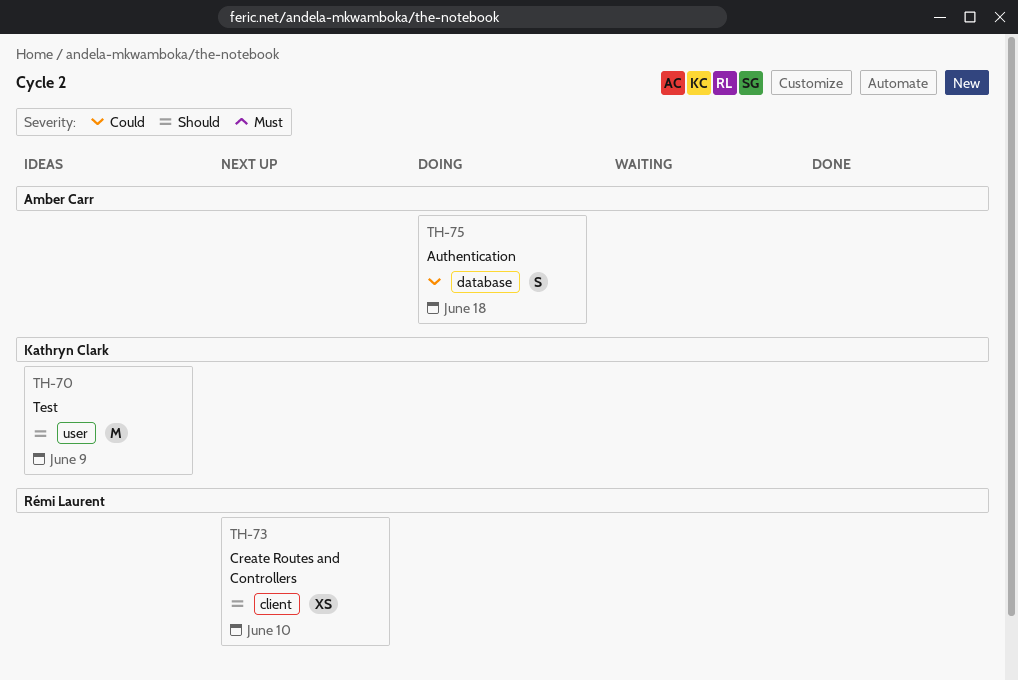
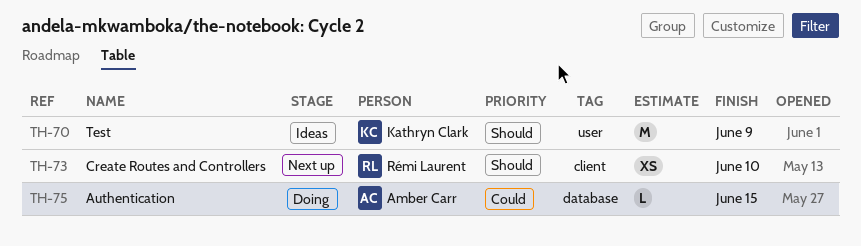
TH-75, estimate: S -> L
TH-75, due: Jun 18 -> Jun 15

